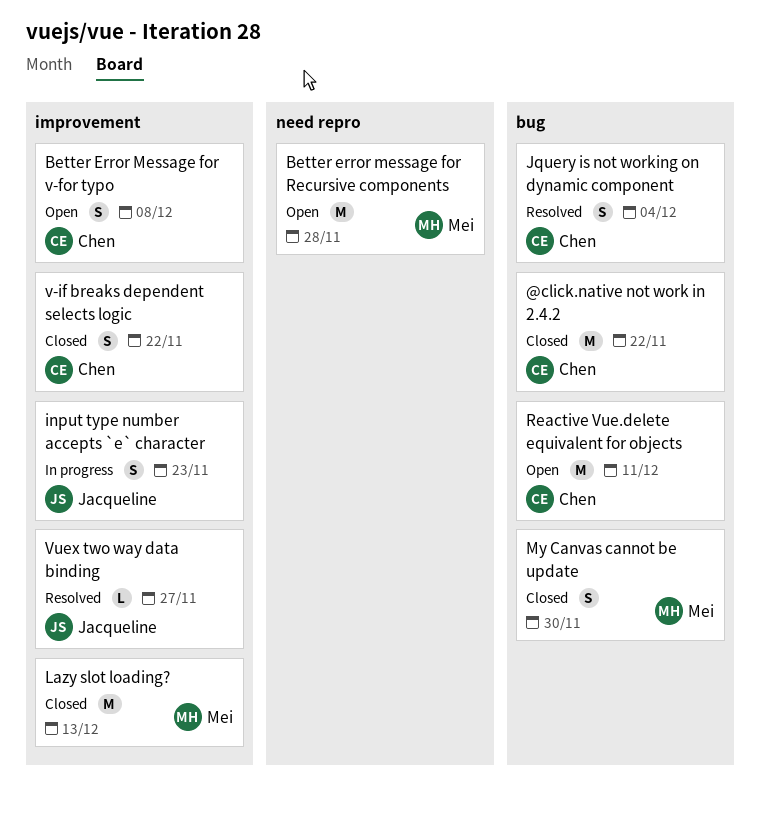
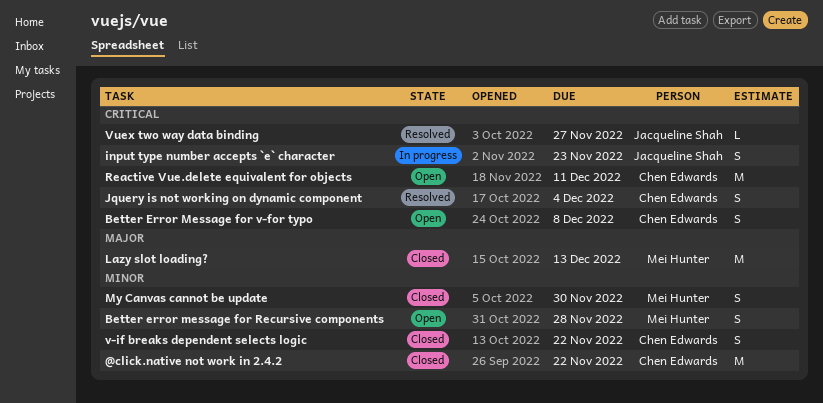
Better error message for Recursive components, estimate: M -> S

